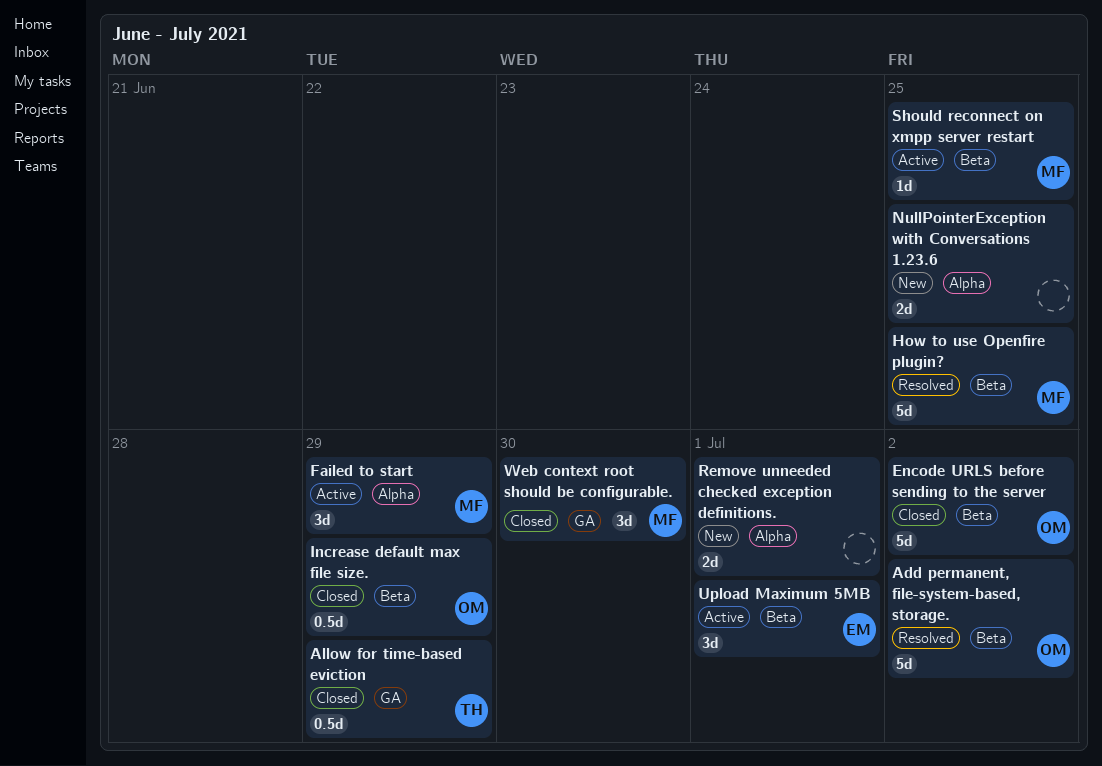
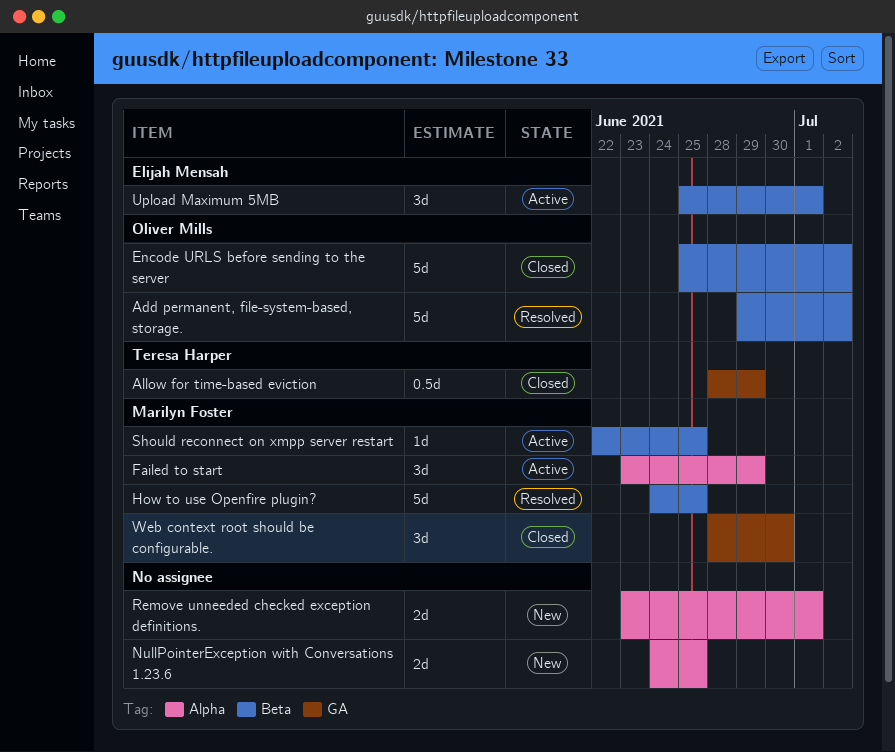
Increase default max file size.: present -> none

